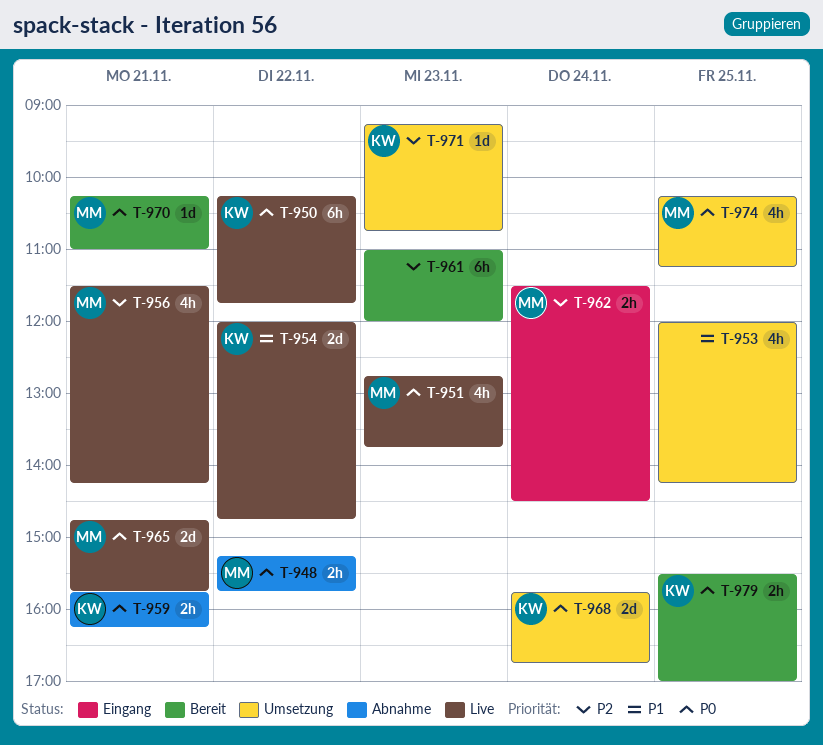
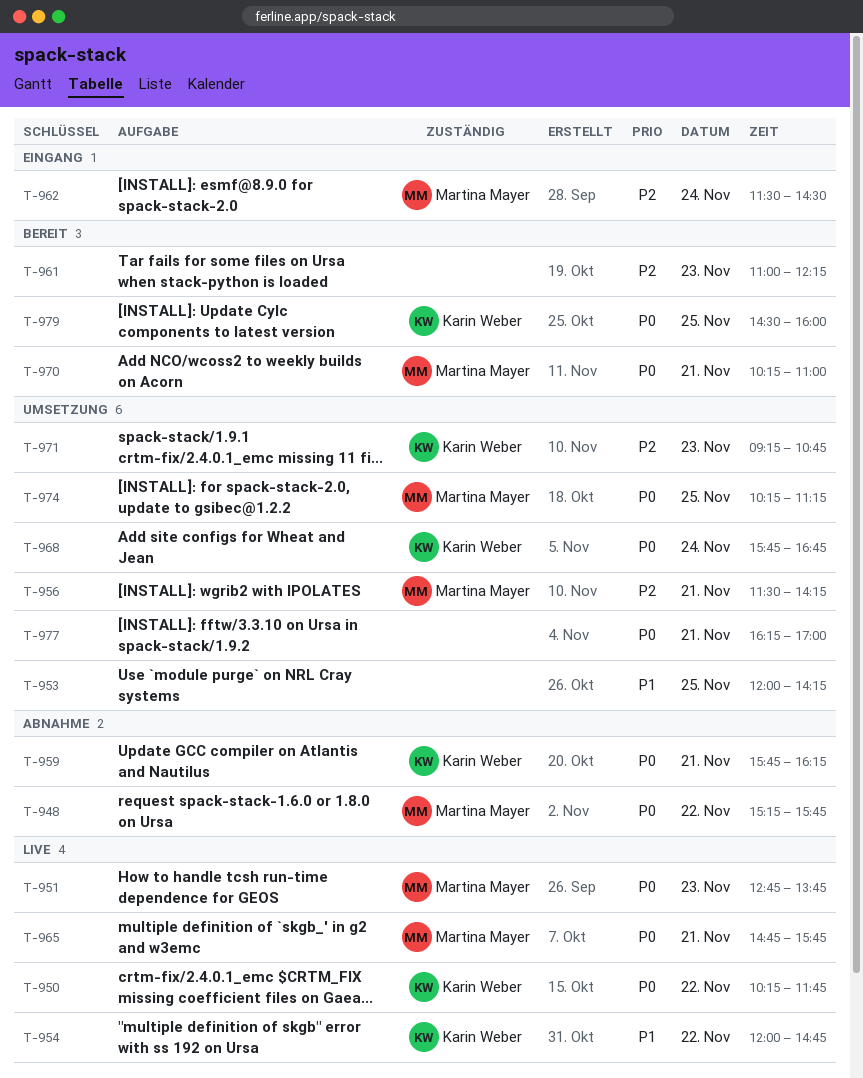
T-956, status: Live -> Umsetzung
T-961, ends: 12:00 -> 12:15
T-977: none -> present
T-979, begins: 15:30 -> 14:30
T-979, ends: 17:00 -> 16:00

